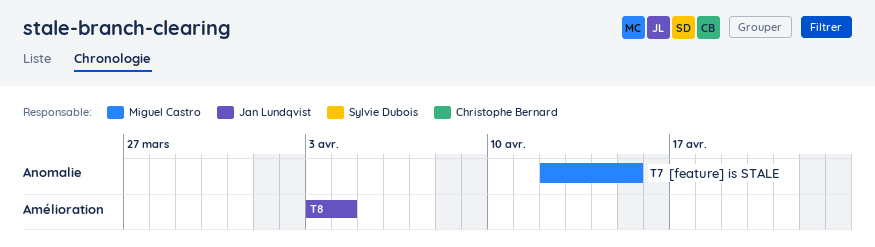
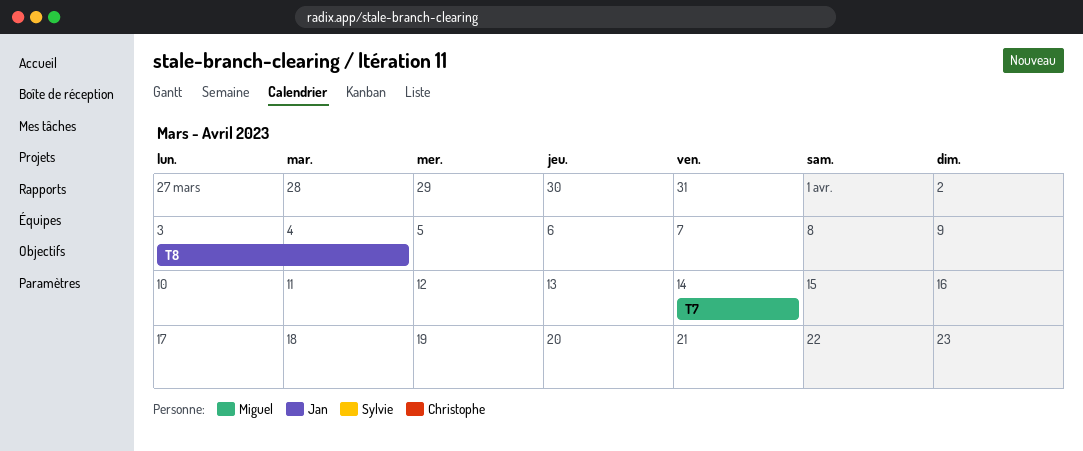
T7, start: Apr 12 -> Apr 14
T7, due: Apr 15 -> Apr 14

